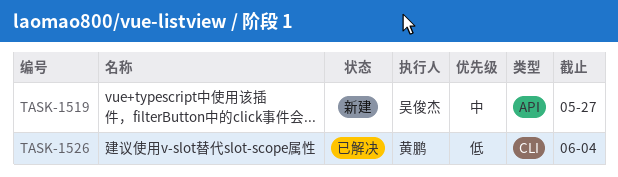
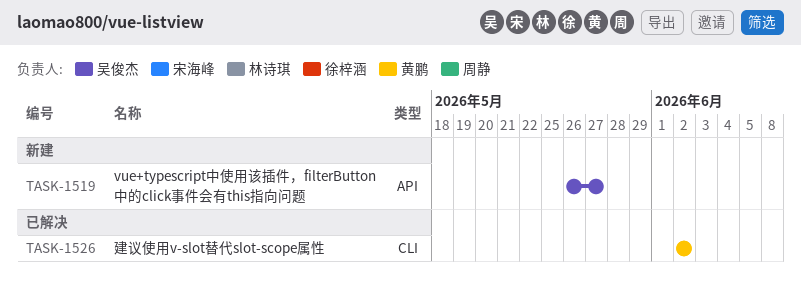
TASK-1526, due: Jun 4 -> Jun 2

